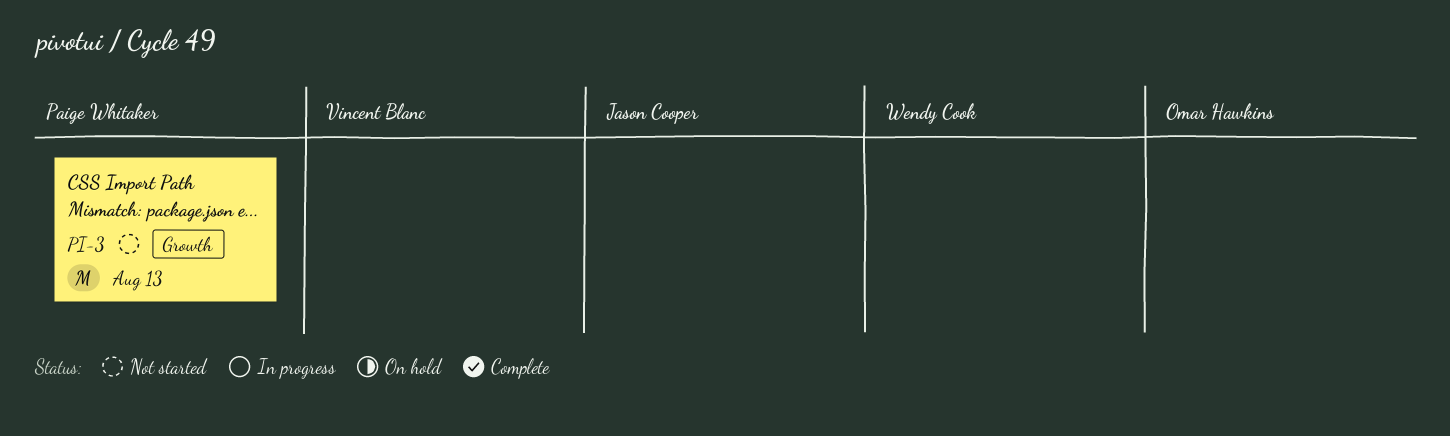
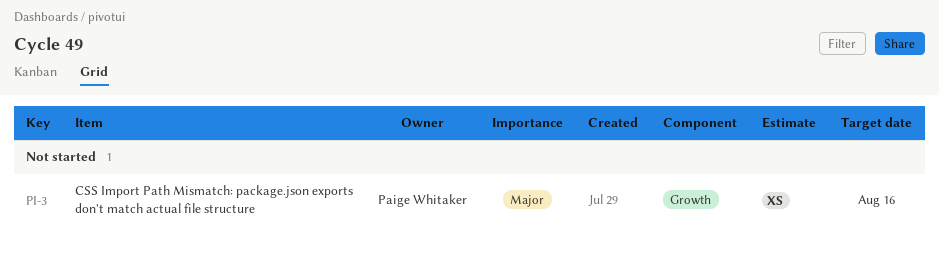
PI-3, estimate: M -> XS
PI-3, due: Aug 13 -> Aug 16

